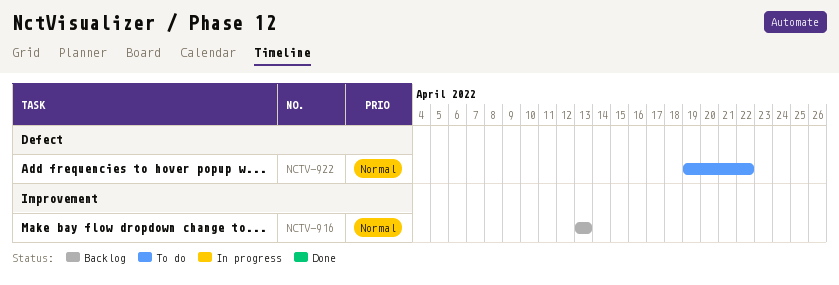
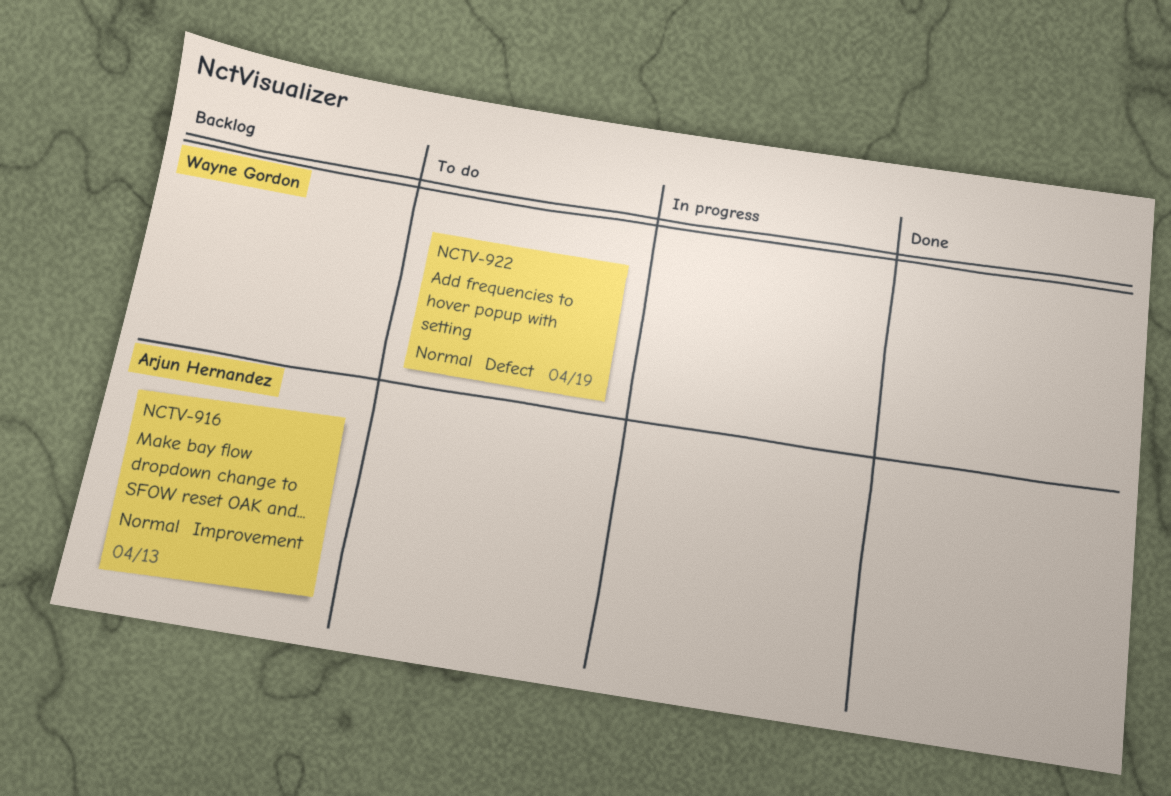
NCTV-922, due: Apr 22 -> Apr 19

